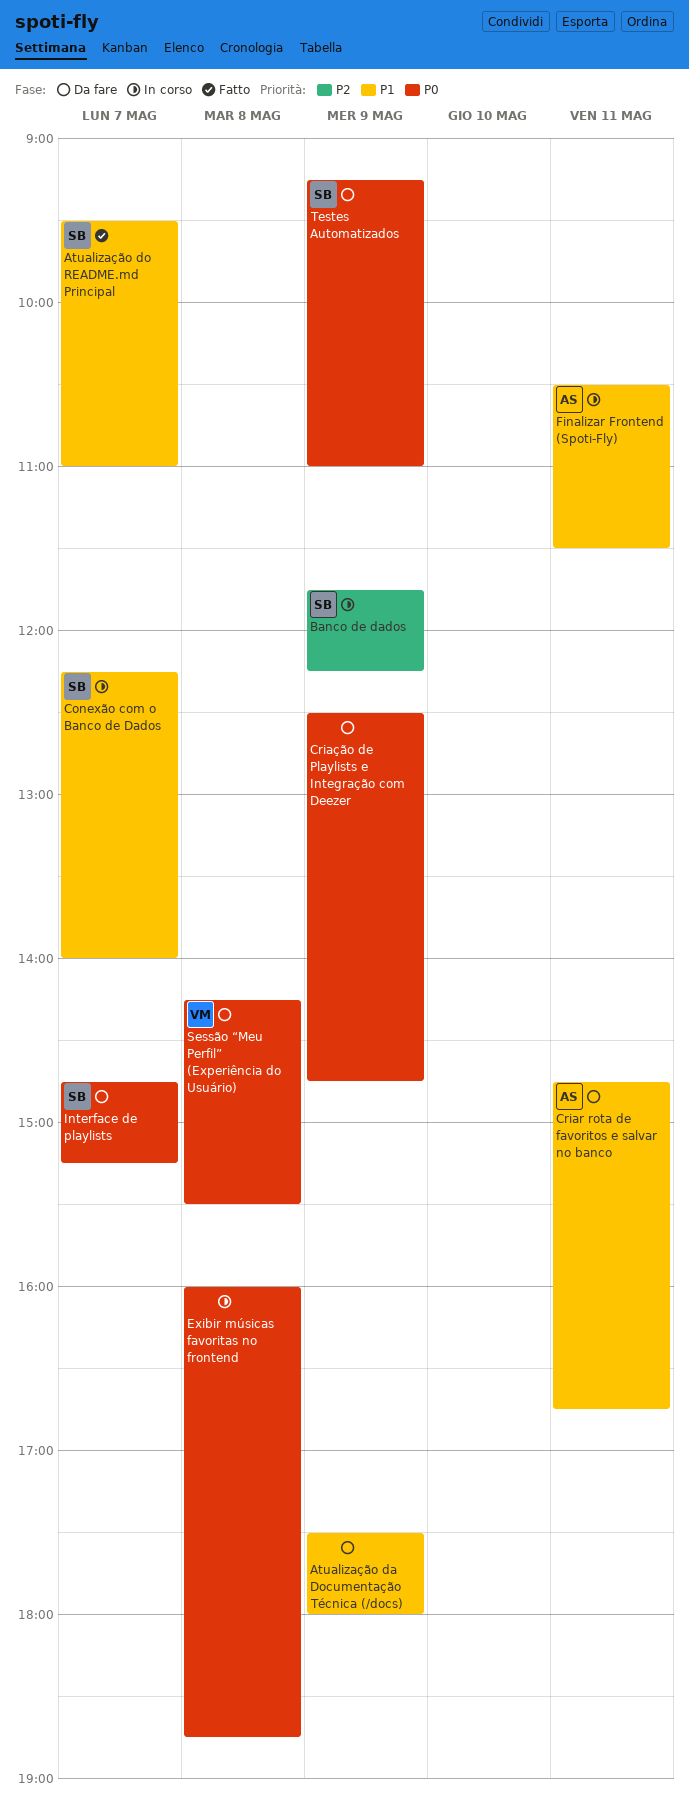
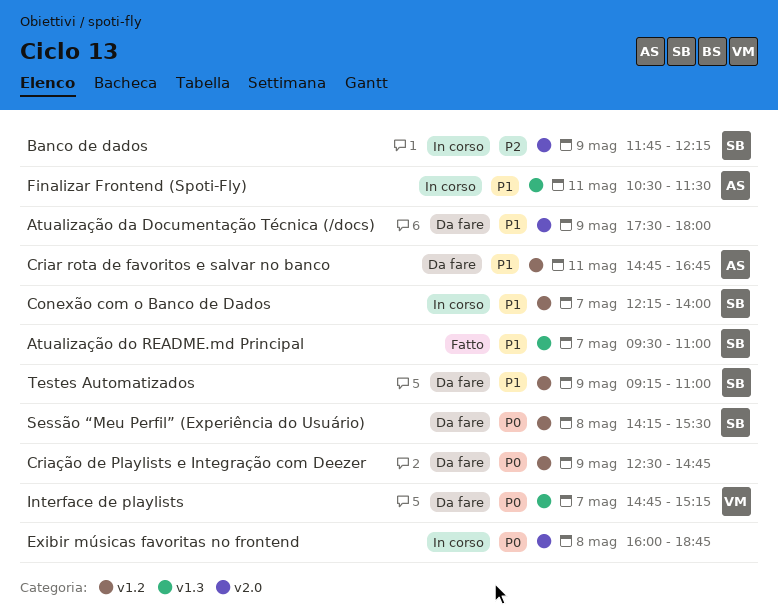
Interface de playlists, owner: SB -> VM
Sessão “Meu Perfil” (Experiência do Usuário), owner: VM -> SB
Testes Automatizados, priority: P0 -> P1

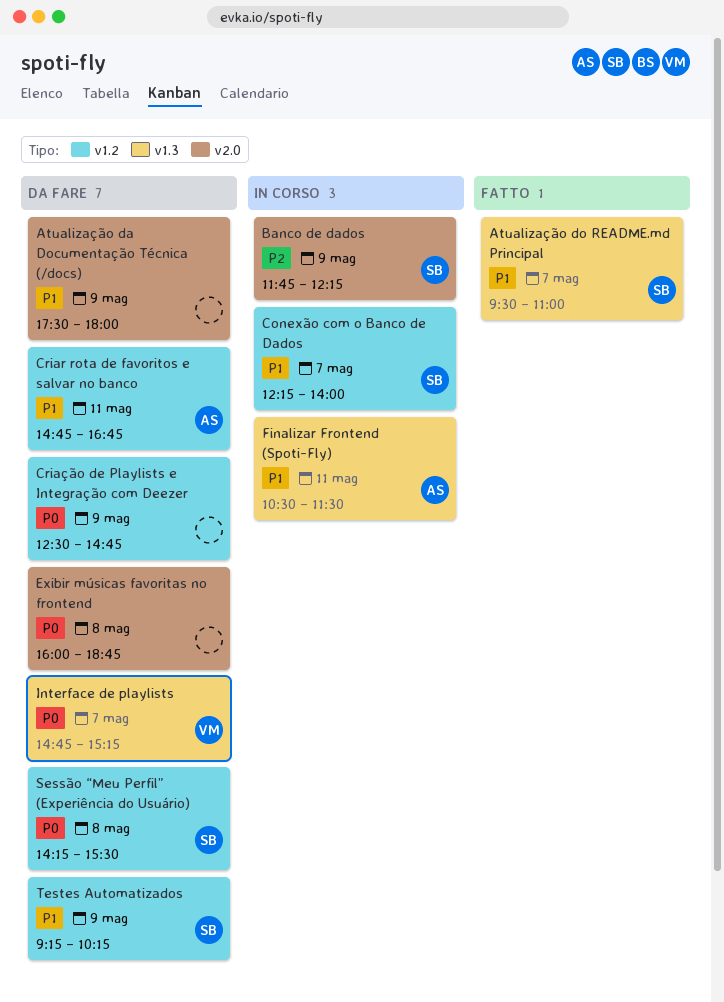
Exibir músicas favoritas no frontend, status: In corso -> Da fare
Testes Automatizados, ends: 11:00 -> 10:15

